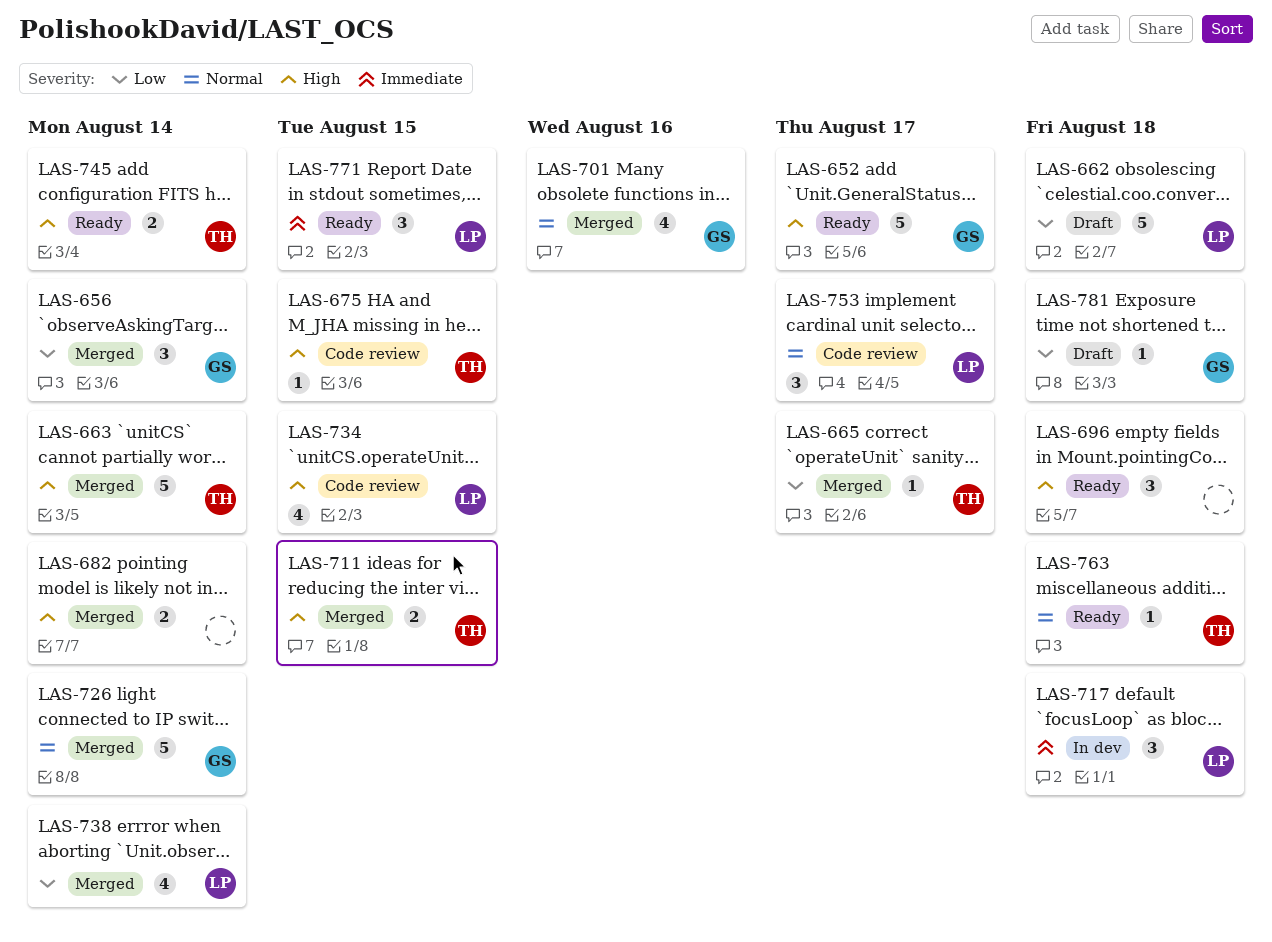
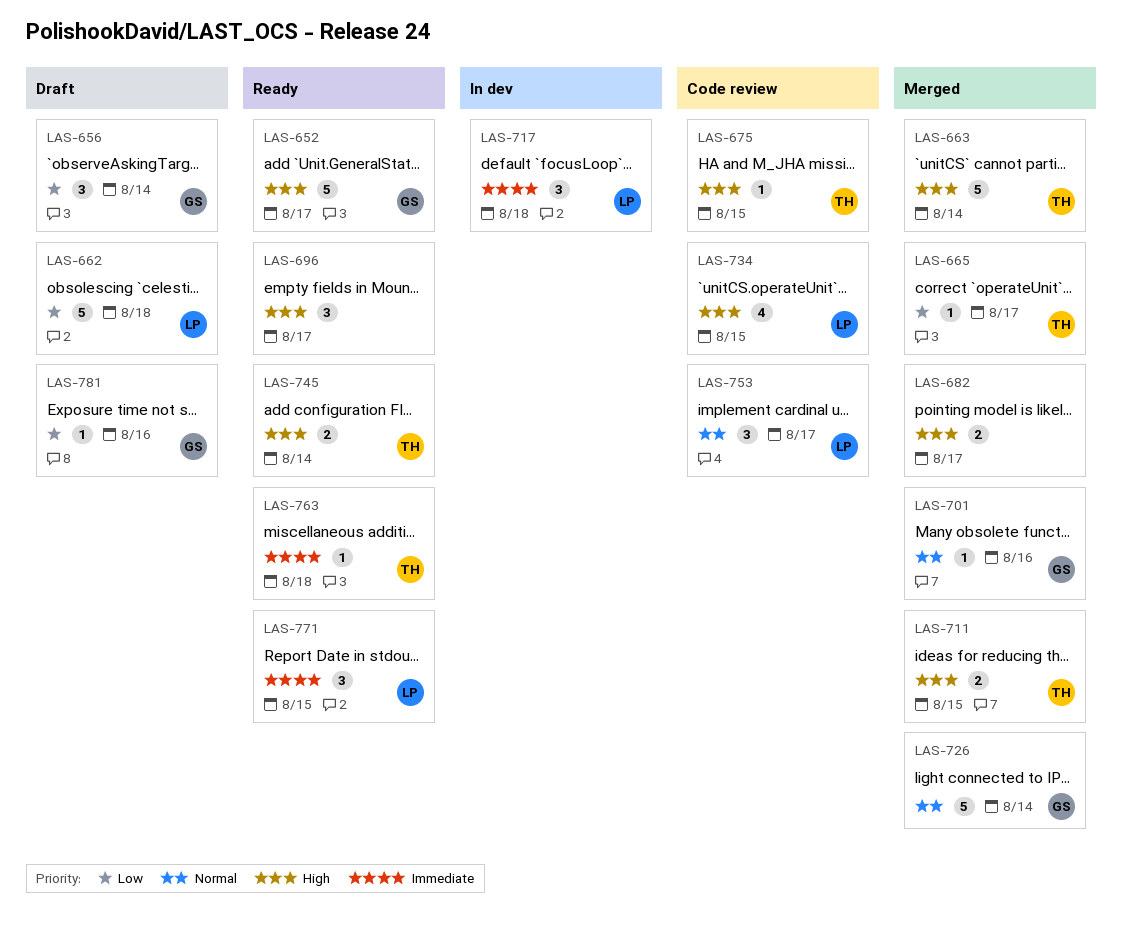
LAS-656, status: Merged -> Draft
LAS-682, due: Aug 14 -> Aug 17
LAS-696, due: Aug 18 -> Aug 17
LAS-701, estimate: 4 -> 1
LAS-738: present -> none
LAS-763, priority: Normal -> Immediate
LAS-781, due: Aug 18 -> Aug 16

